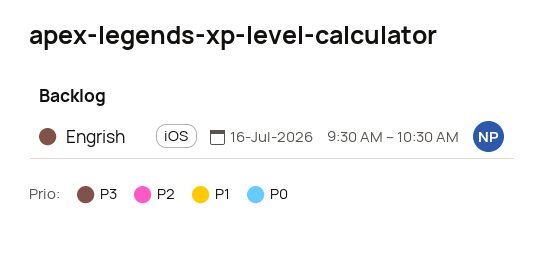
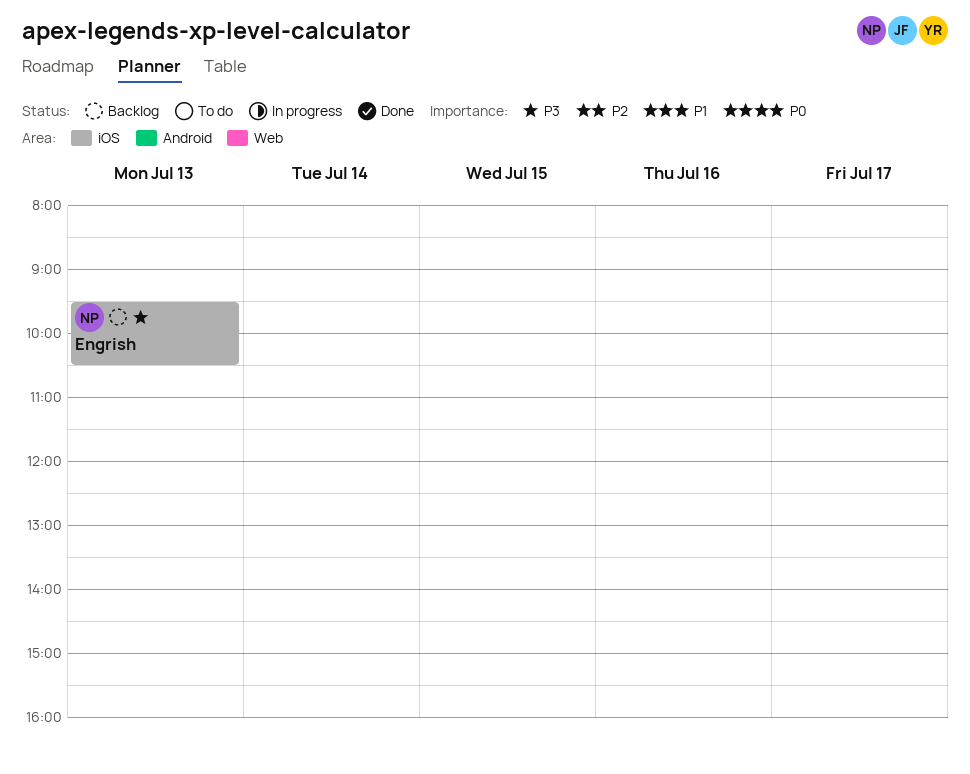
Engrish, day: Jul 16 -> Jul 13

